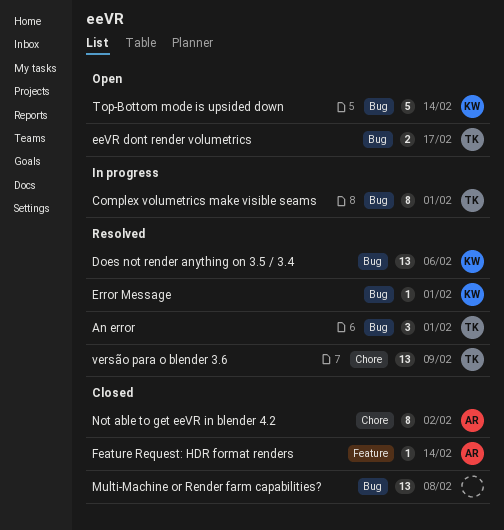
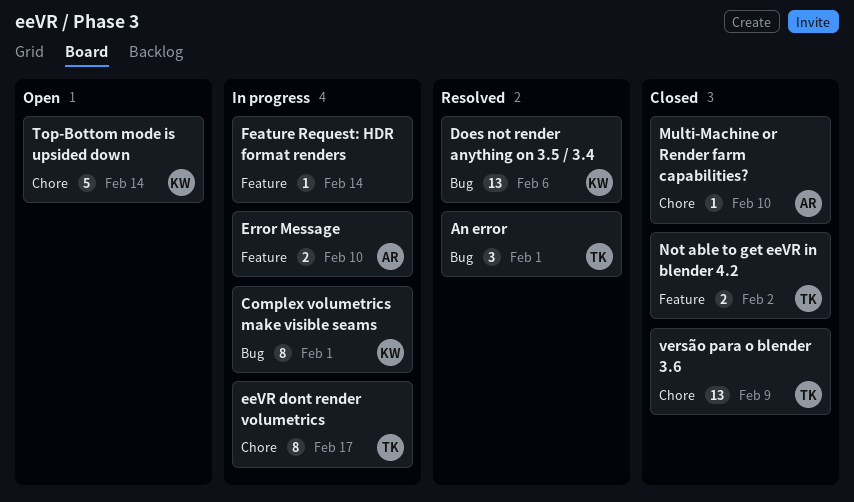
Complex volumetrics make visible seams, owner: TK -> KW
eeVR dont render volumetrics, status: Open -> In progress
eeVR dont render volumetrics, label: Bug -> Chore
eeVR dont render volumetrics, estimate: 2 -> 8
Error Message, status: Resolved -> In progress
Error Message, owner: KW -> AR
Error Message, label: Bug -> Feature
Error Message, estimate: 1 -> 2
Error Message, due: Feb 1 -> Feb 10
Feature Request: HDR format renders, status: Closed -> In progress
Feature Request: HDR format renders, owner: AR -> none
Multi-Machine or Render farm capabilities?, owner: none -> AR
Multi-Machine or Render farm capabilities?, label: Bug -> Chore
Multi-Machine or Render farm capabilities?, estimate: 13 -> 1
Multi-Machine or Render farm capabilities?, due: Feb 8 -> Feb 10
Not able to get eeVR in blender 4.2, owner: AR -> TK
Not able to get eeVR in blender 4.2, label: Chore -> Feature
Not able to get eeVR in blender 4.2, estimate: 8 -> 2
Top-Bottom mode is upsided down, label: Bug -> Chore
versão para o blender 3.6, status: Resolved -> Closed

